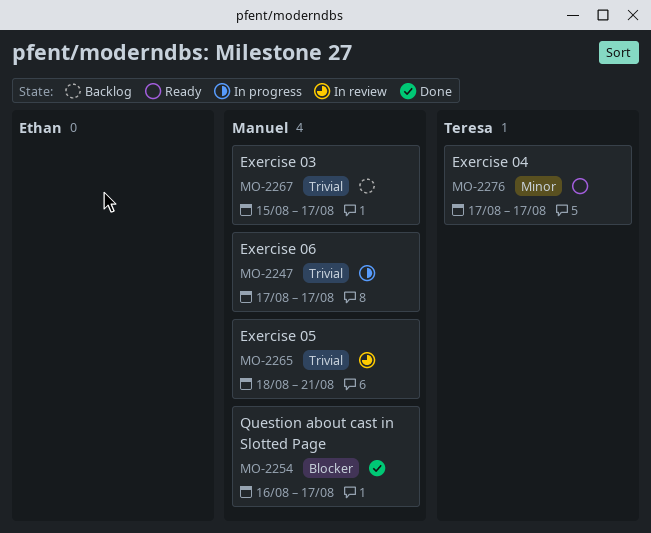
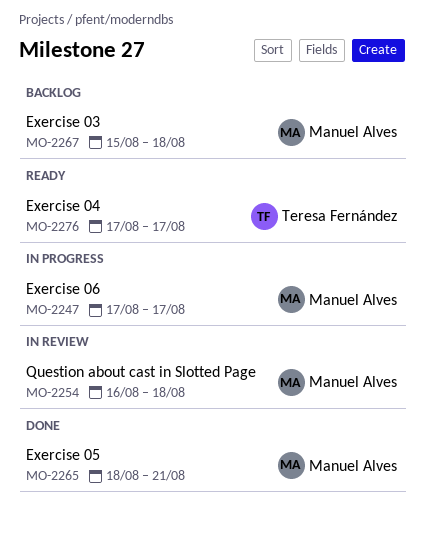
MO-2254, status: Done -> In review
MO-2254, due: Aug 17 -> Aug 18
MO-2265, status: In review -> Done
MO-2267, due: Aug 17 -> Aug 18

